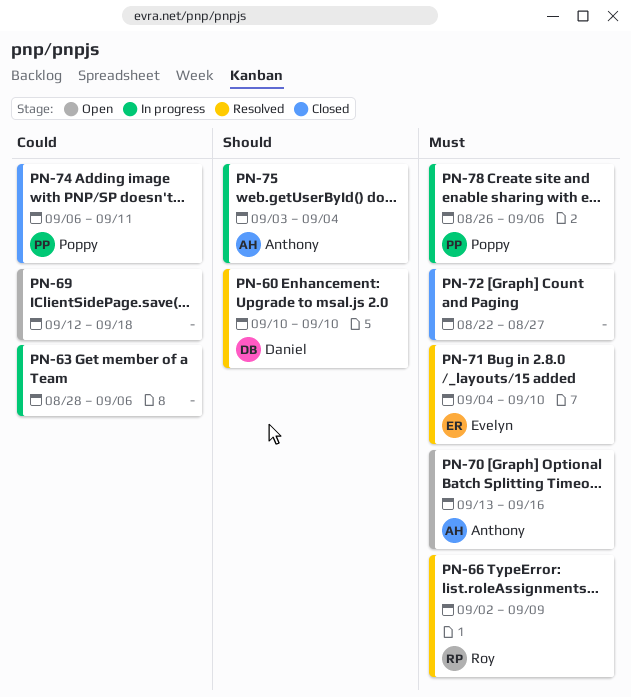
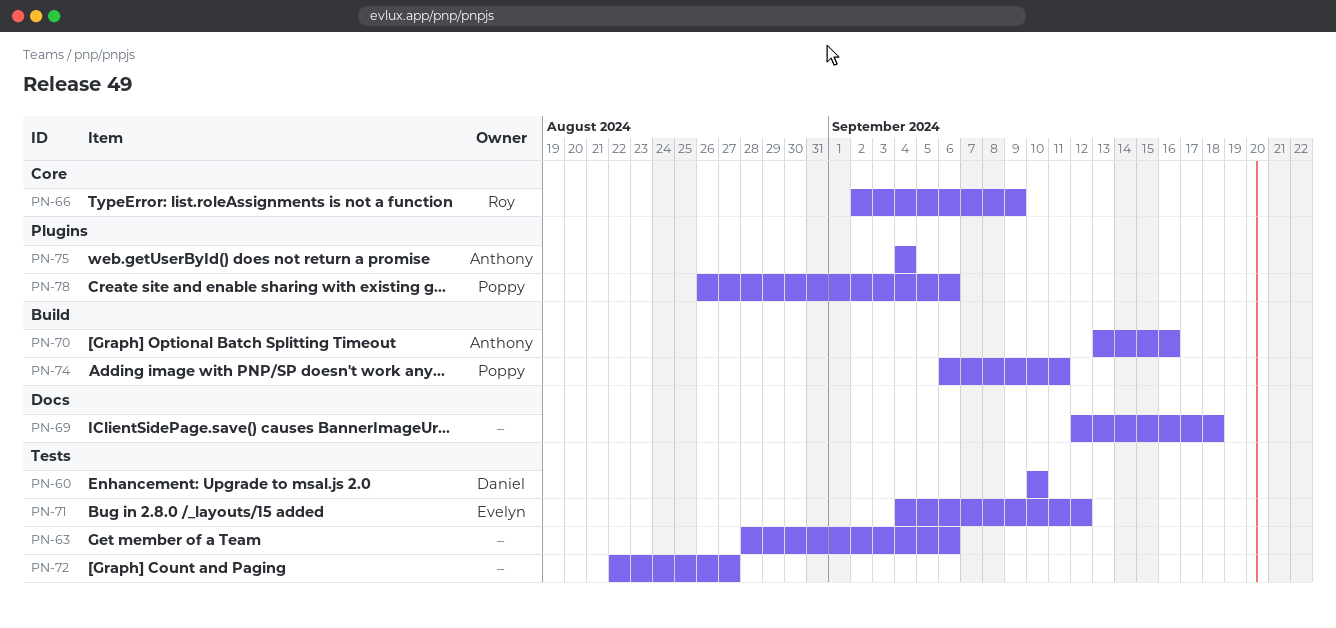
PN-71, due: Sep 10 -> Sep 12
PN-75, start: Sep 3 -> Sep 4

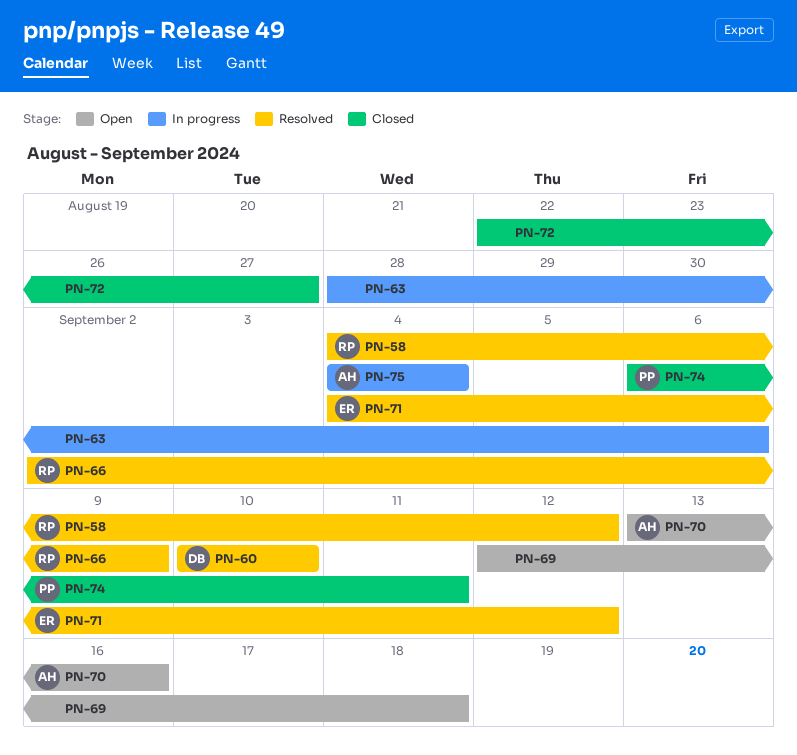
PN-58: none -> present
PN-78: present -> none

